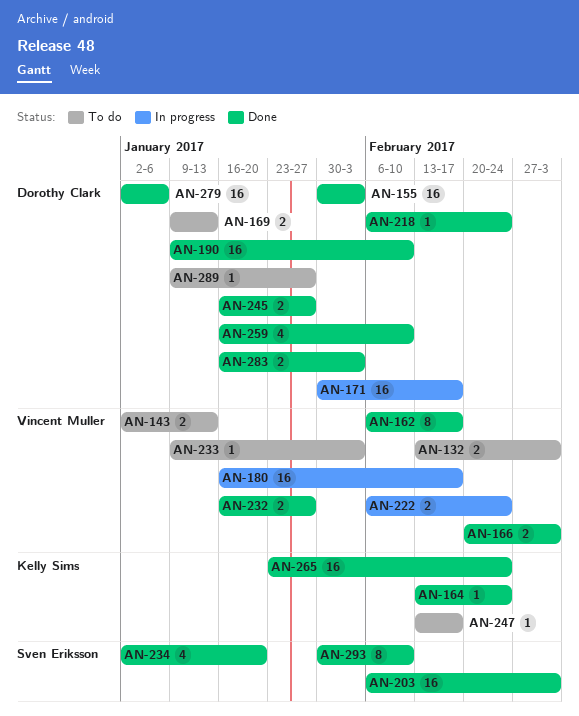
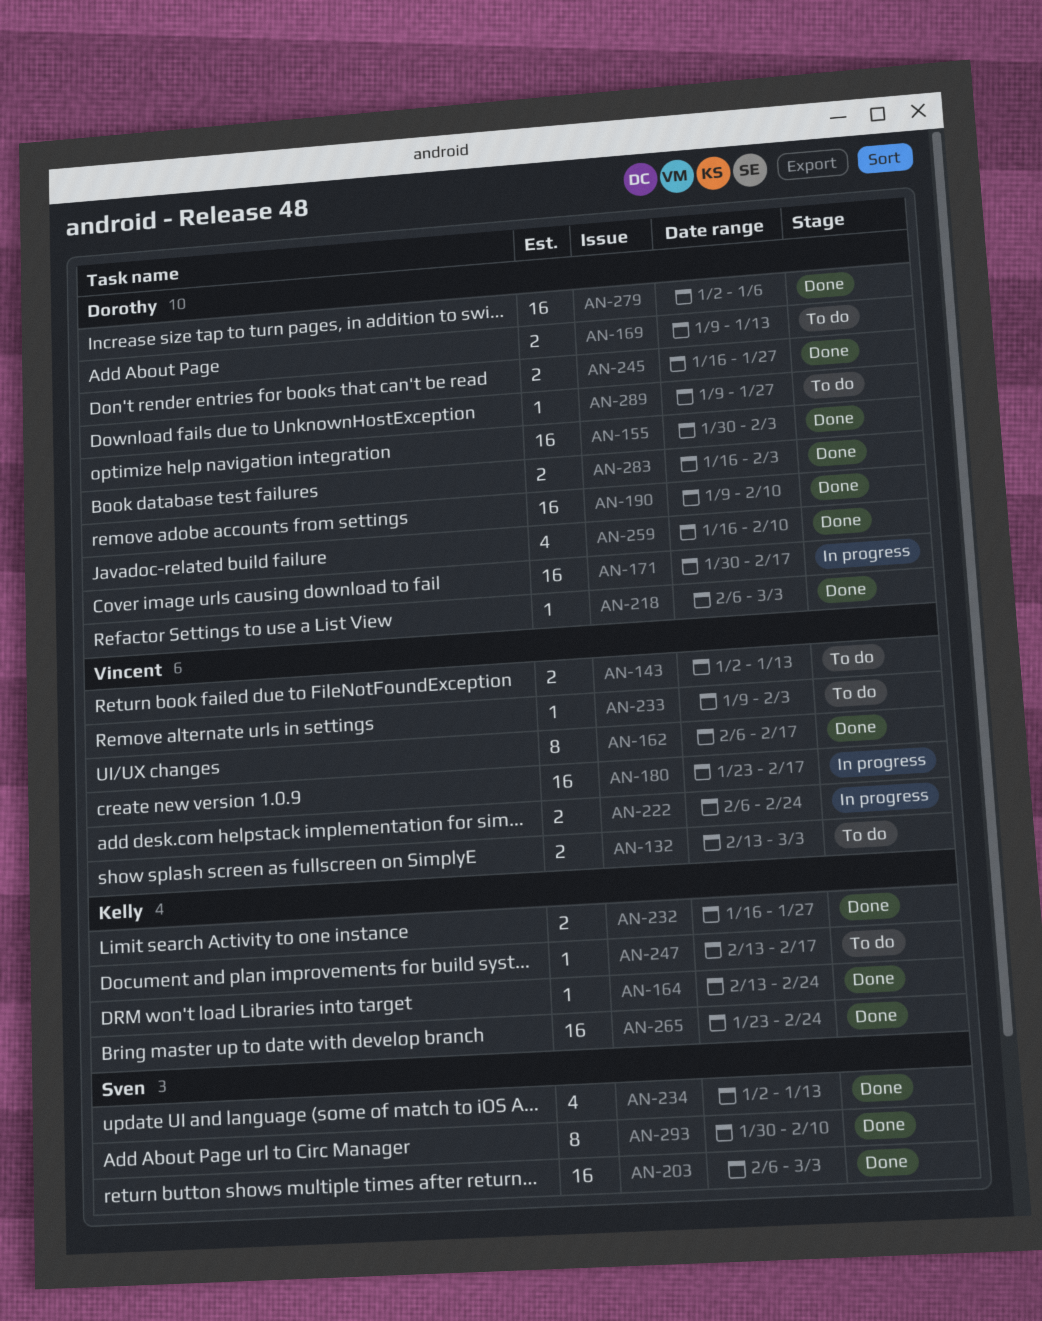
AN-166: present -> none
AN-180, start: Jan 16 -> Jan 23
AN-218, due: Feb 24 -> Mar 3
AN-232, owner: Vincent Muller -> Kelly Sims
AN-234, due: Jan 20 -> Jan 13

